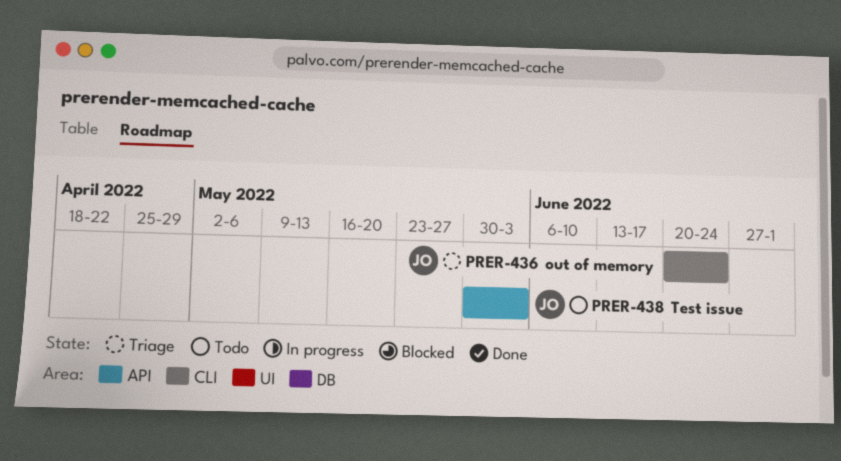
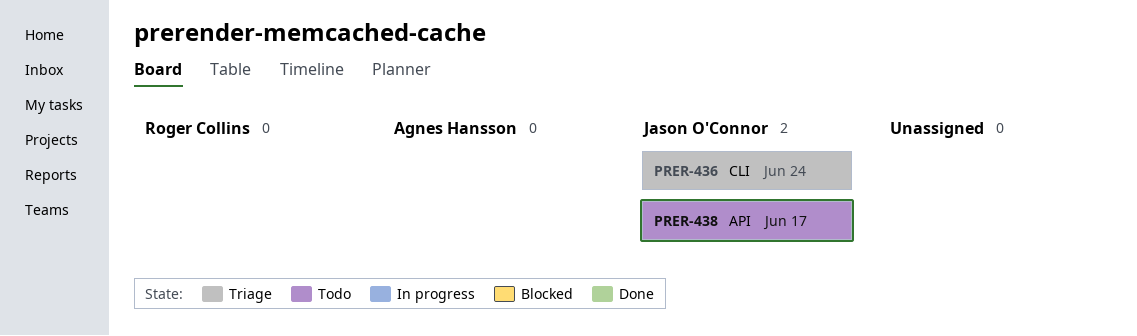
PRER-438, due: Jun 3 -> Jun 17

